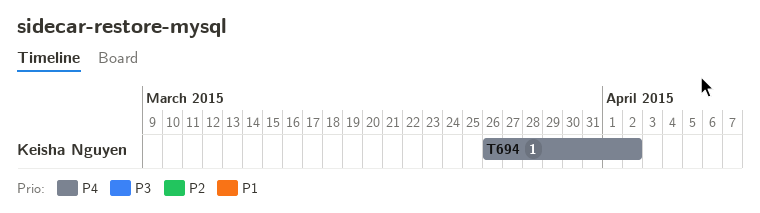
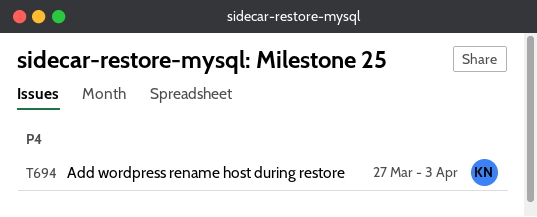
T694, start: Mar 26 -> Mar 27
T694, due: Apr 2 -> Apr 3

